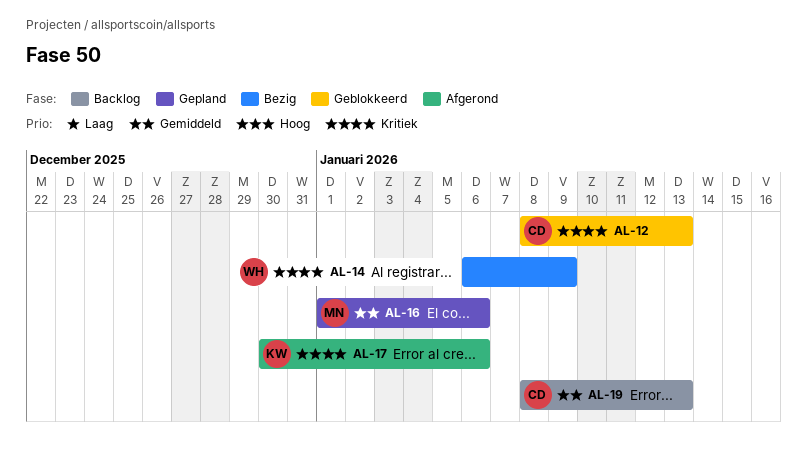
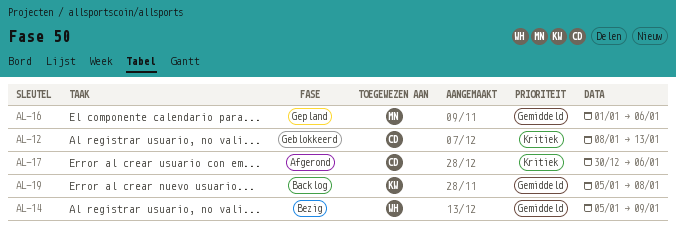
AL-14, priority: Kritiek -> Gemiddeld
AL-14, start: Jan 6 -> Jan 5
AL-17, owner: KW -> CD
AL-19, owner: CD -> KW
AL-19, start: Jan 8 -> Jan 5
AL-19, due: Jan 13 -> Jan 8

